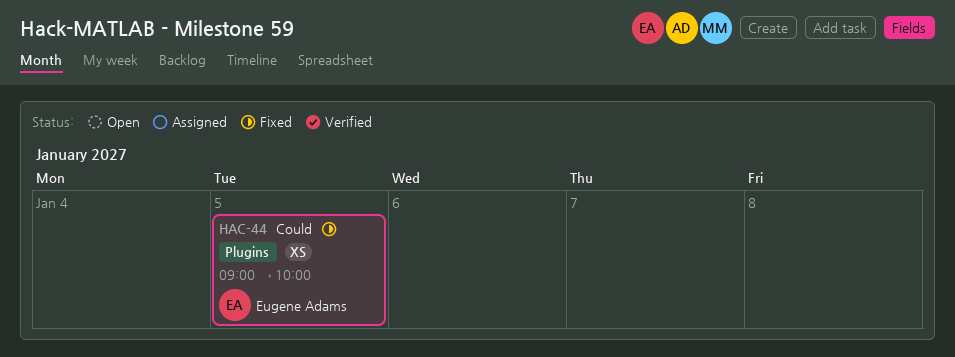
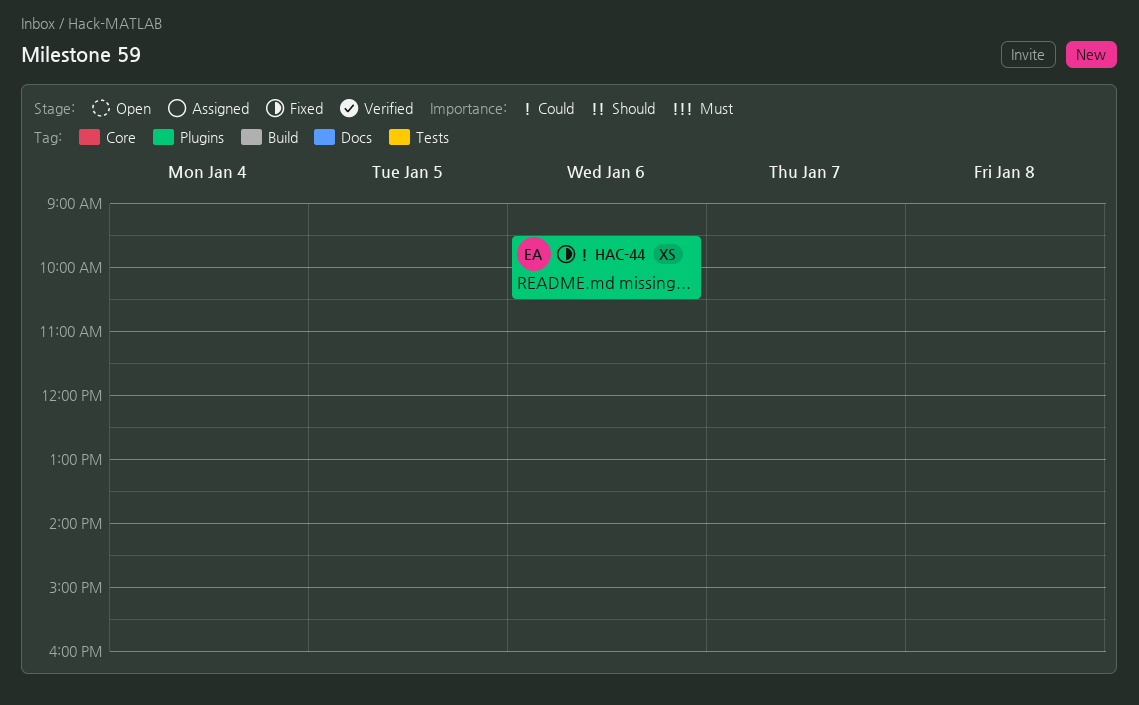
HAC-44, day: Jan 5 -> Jan 6
HAC-44, begins: 09:00 -> 09:30
HAC-44, ends: 10:00 -> 10:30

